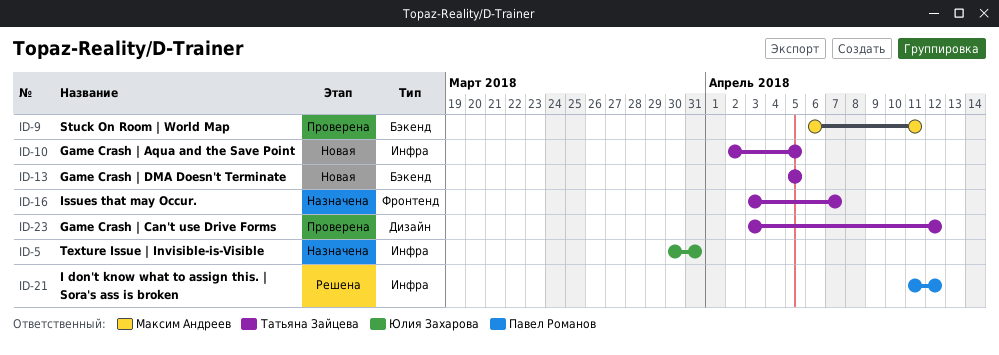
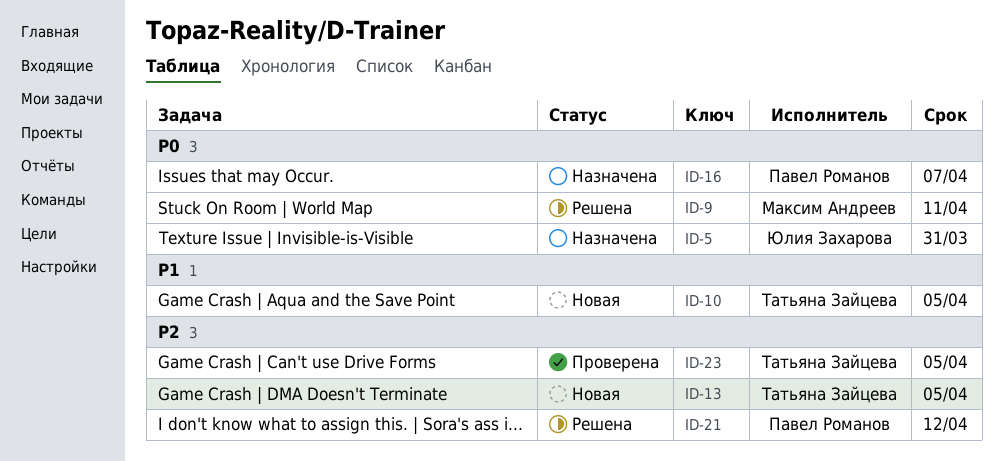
ID-9, status: Проверена -> Решена
ID-16, owner: Татьяна Зайцева -> Павел Романов
ID-23, due: Apr 12 -> Apr 5

